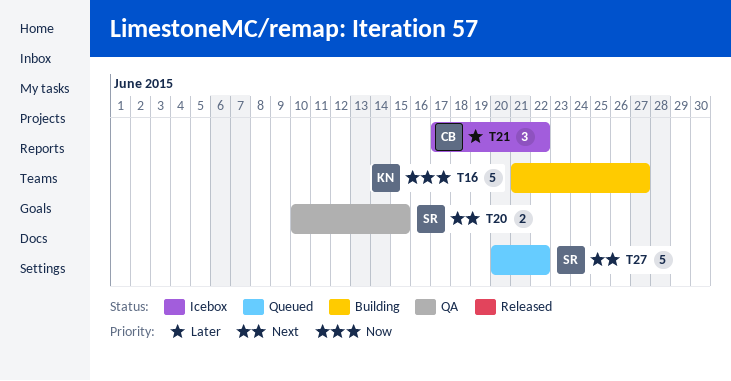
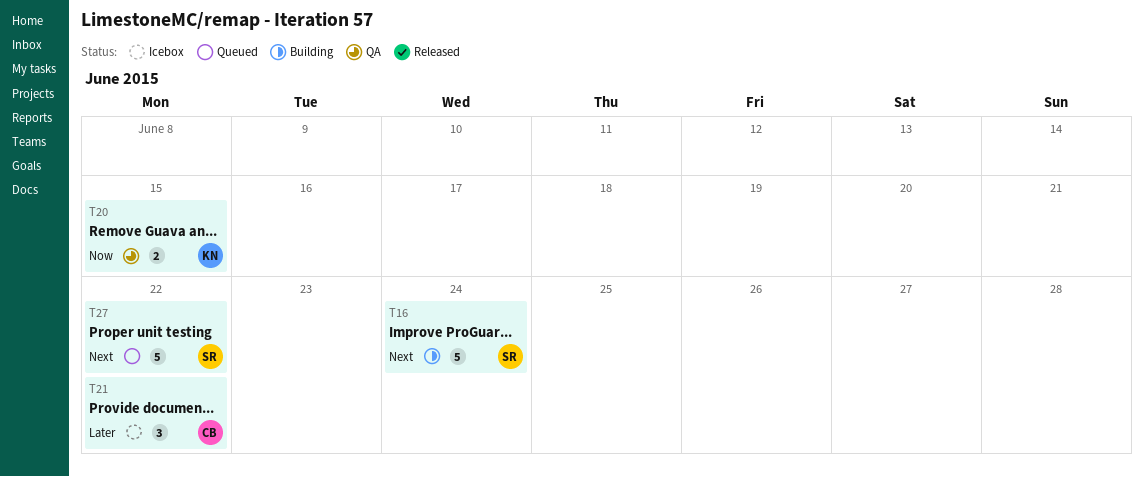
T16, owner: KN -> SR
T16, priority: Now -> Next
T16, due: Jun 27 -> Jun 24
T20, owner: SR -> KN
T20, priority: Next -> Now

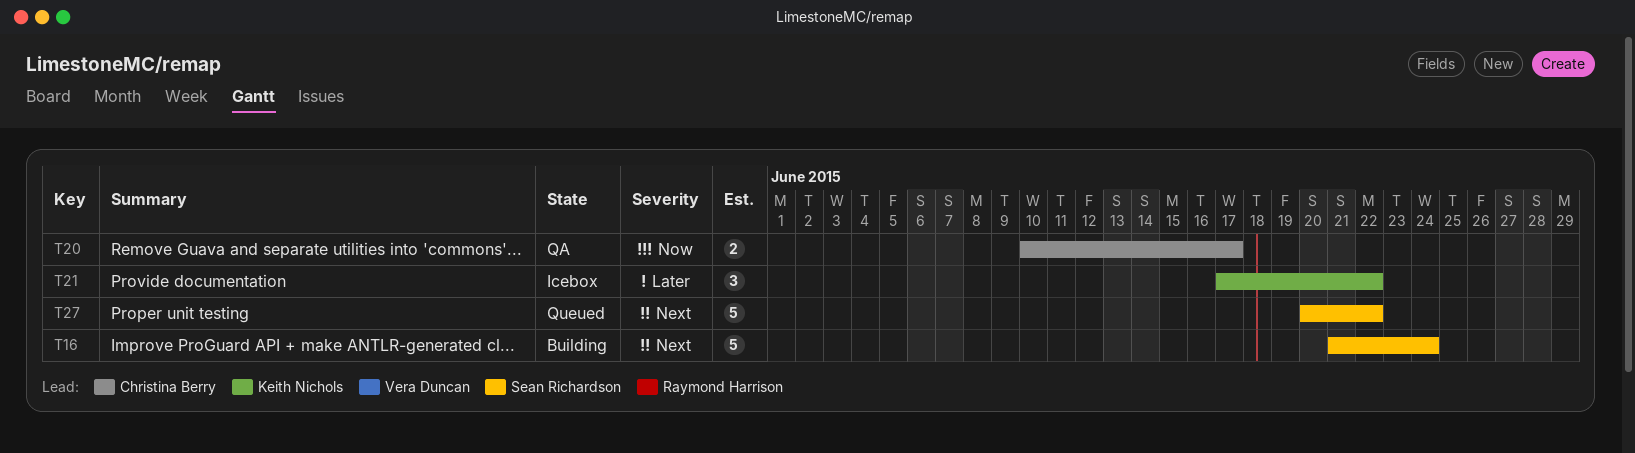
T20, owner: Keith Nichols -> Christina Berry
T20, due: Jun 15 -> Jun 17
T21, owner: Christina Berry -> Keith Nichols

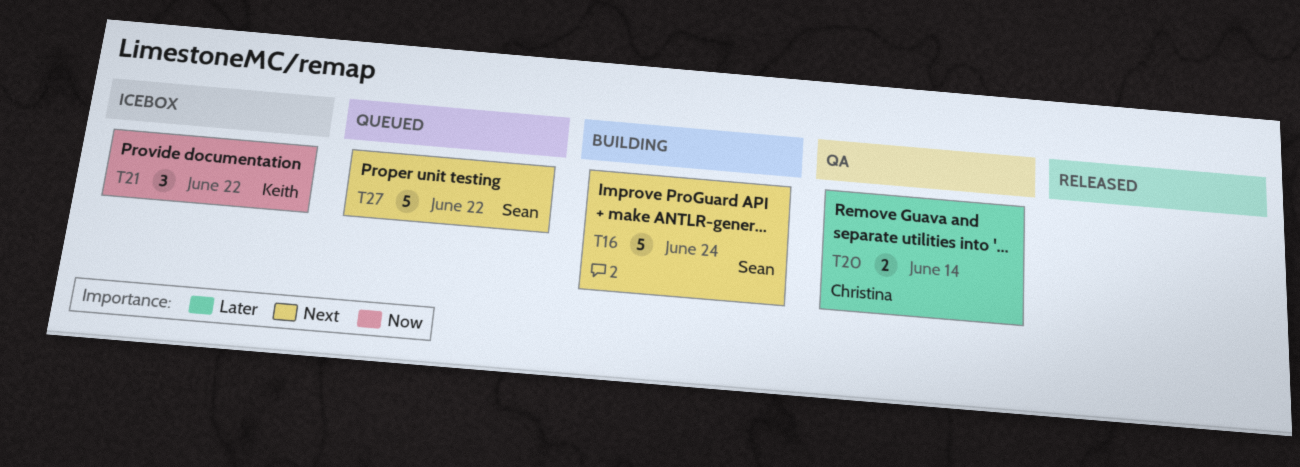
T20, priority: Now -> Later
T20, due: Jun 17 -> Jun 14
T21, priority: Later -> Now

